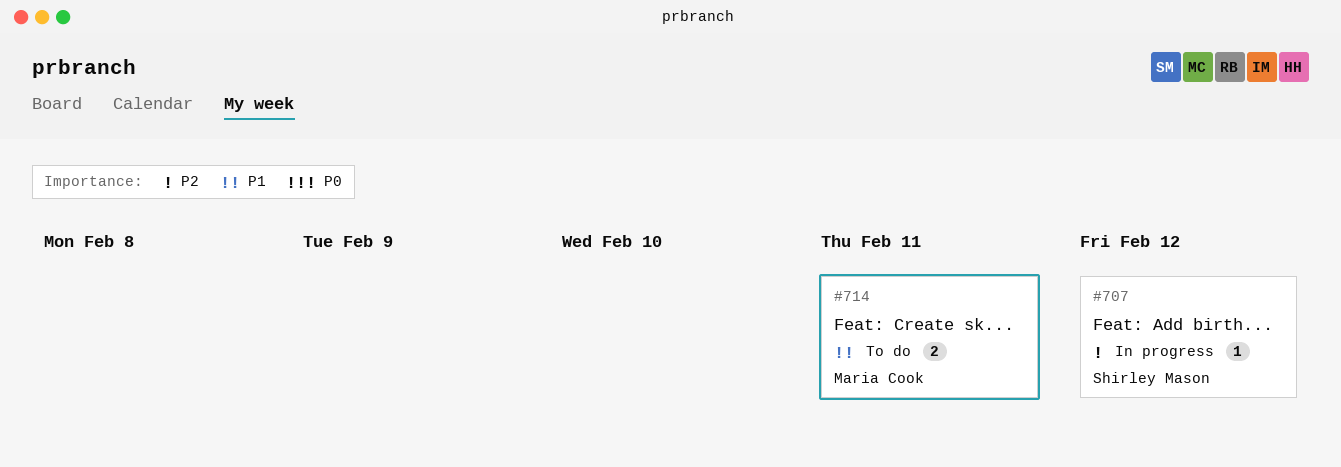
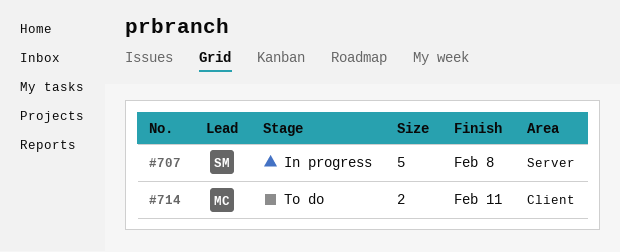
#707, estimate: 1 -> 5
#707, due: Feb 12 -> Feb 8

